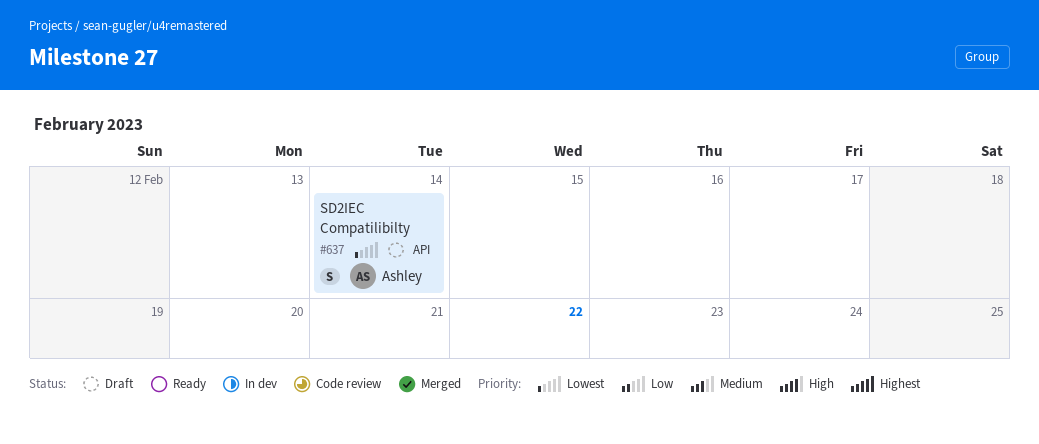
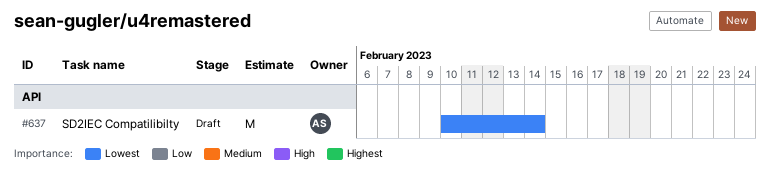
#637, estimate: S -> M

